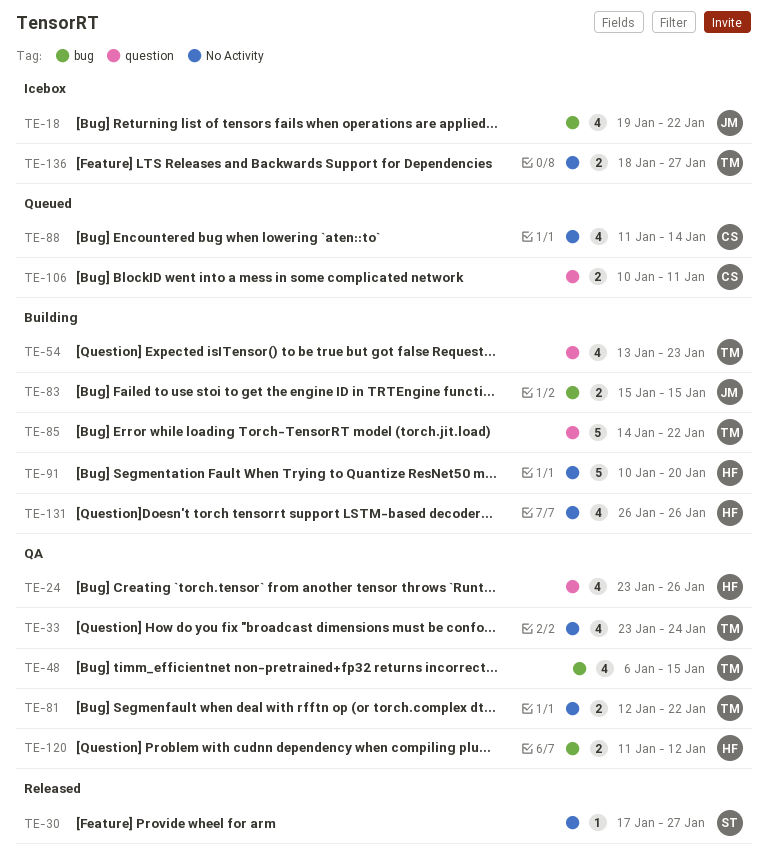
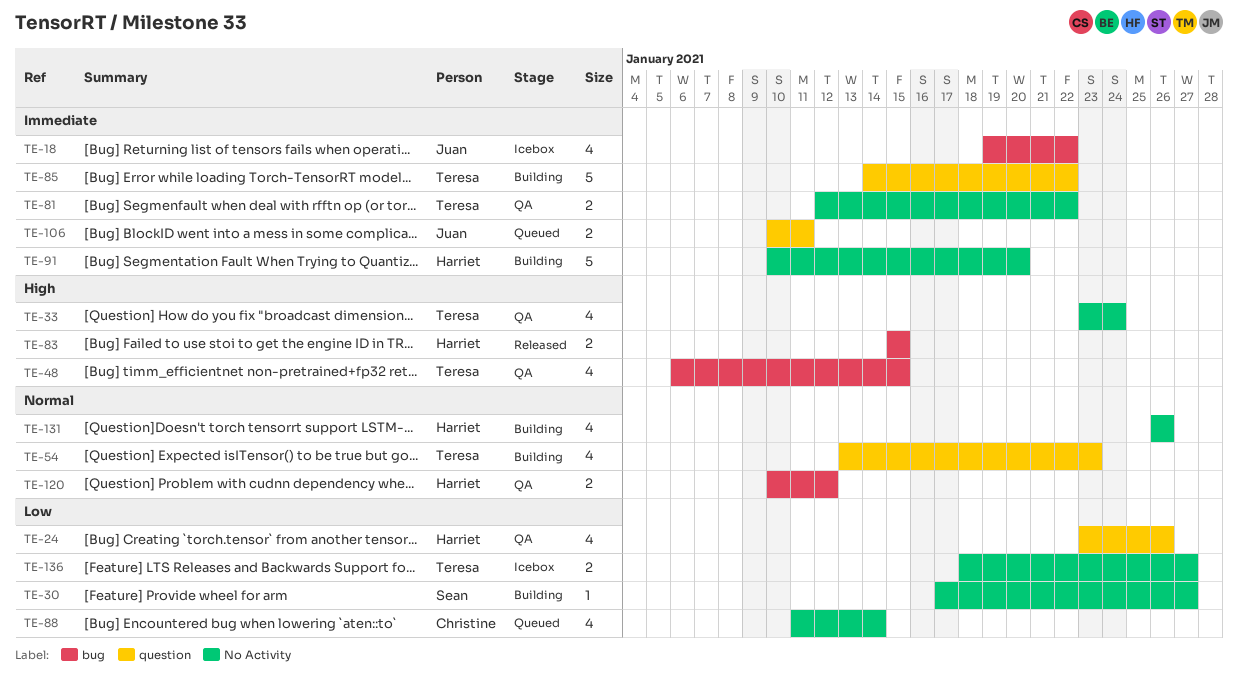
TE-30, status: Released -> Building
TE-83, status: Building -> Released
TE-83, owner: Juan -> Harriet
TE-106, owner: Christine -> Juan
TE-120, start: Jan 11 -> Jan 10

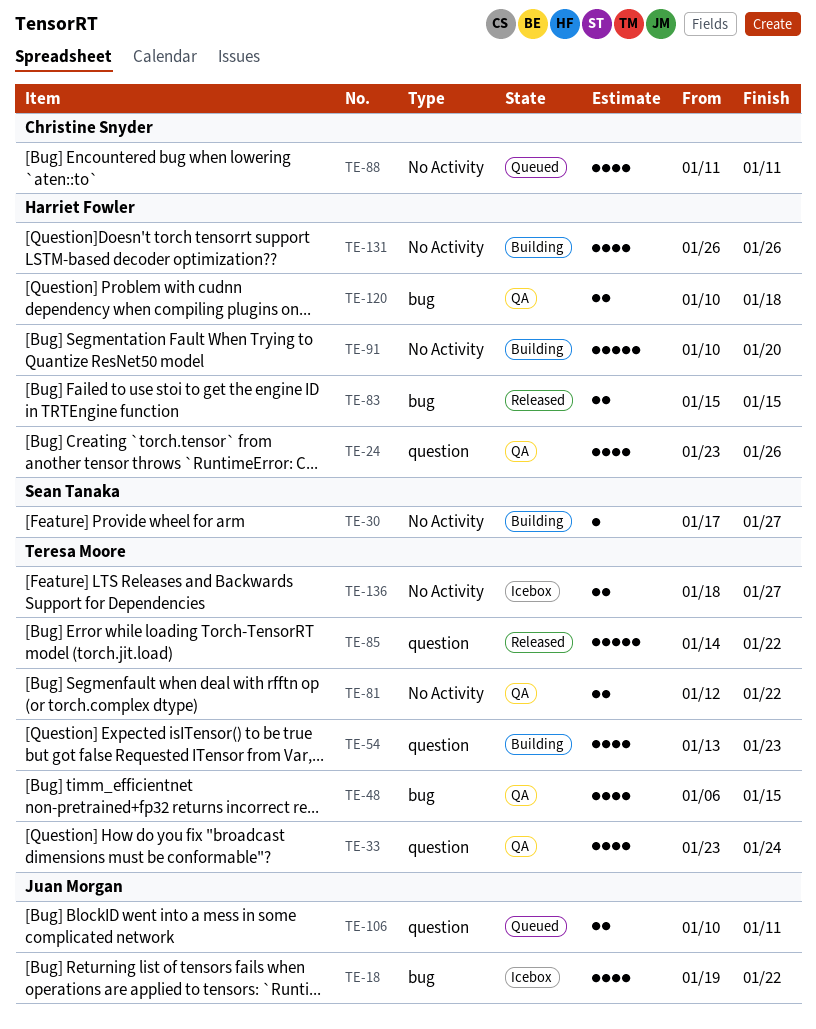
TE-33, label: No Activity -> question
TE-85, status: Building -> Released
TE-88, due: Jan 14 -> Jan 11
TE-120, due: Jan 12 -> Jan 18

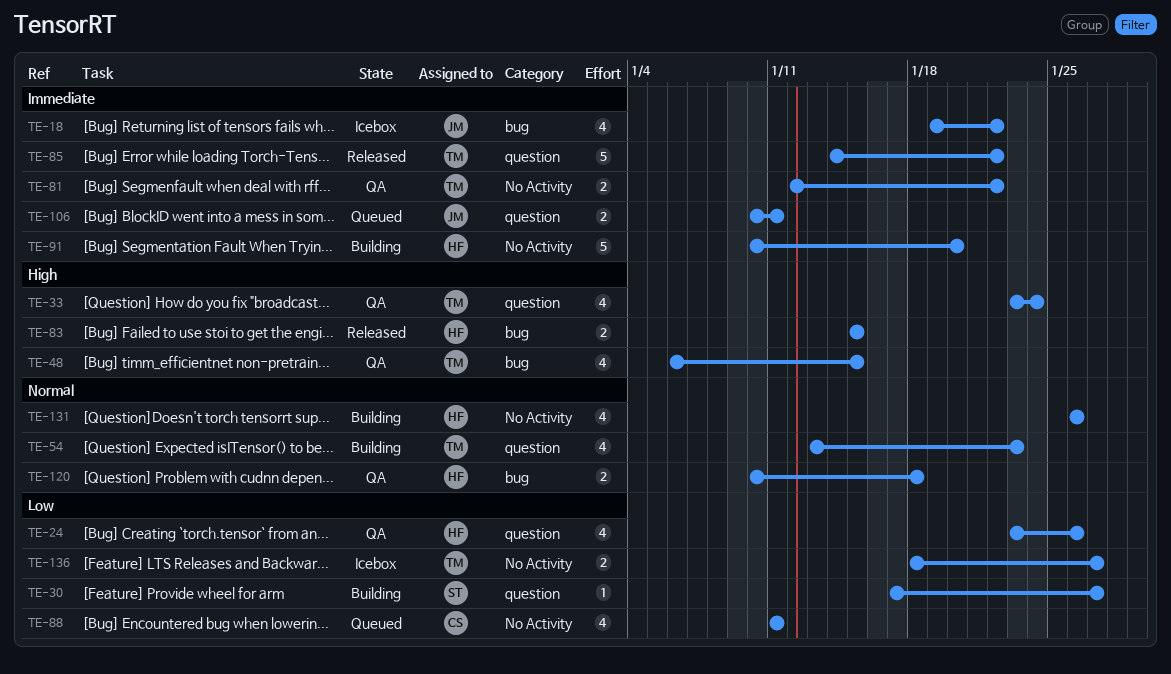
TE-30, label: No Activity -> question

